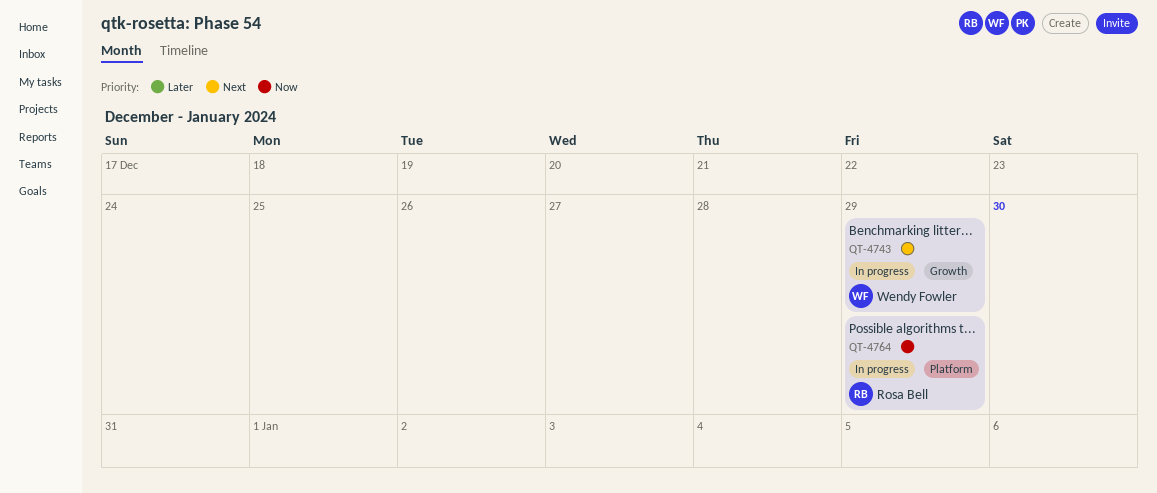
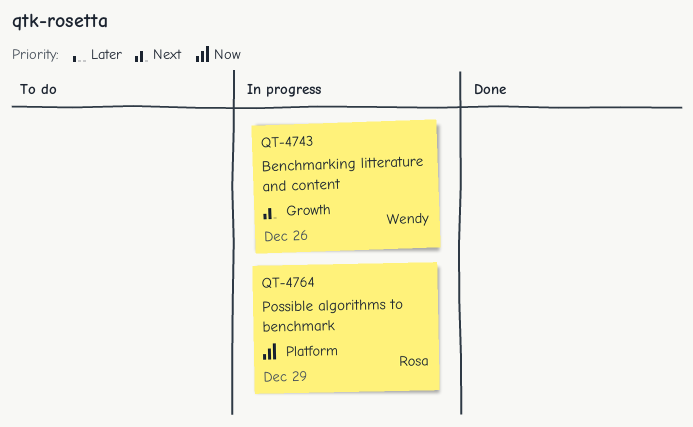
QT-4743, due: Dec 29 -> Dec 26

